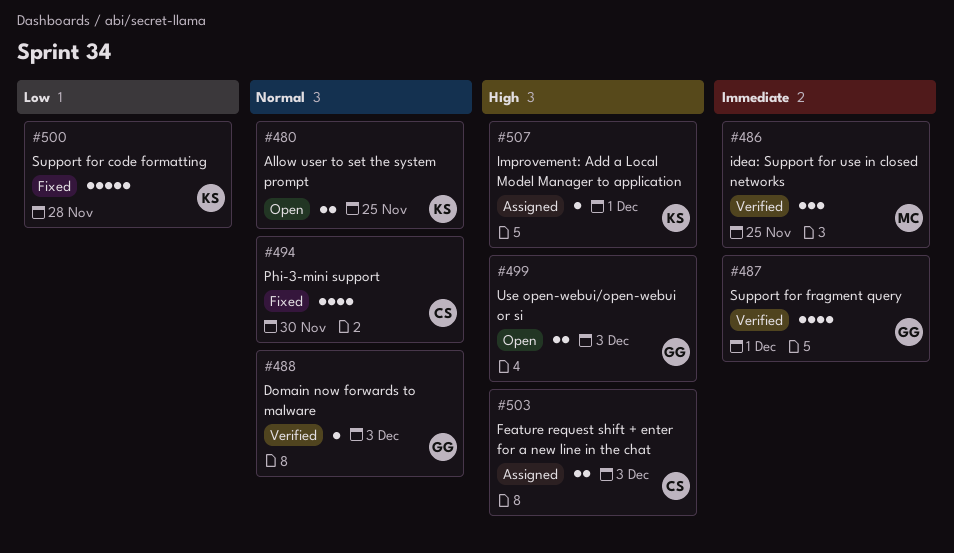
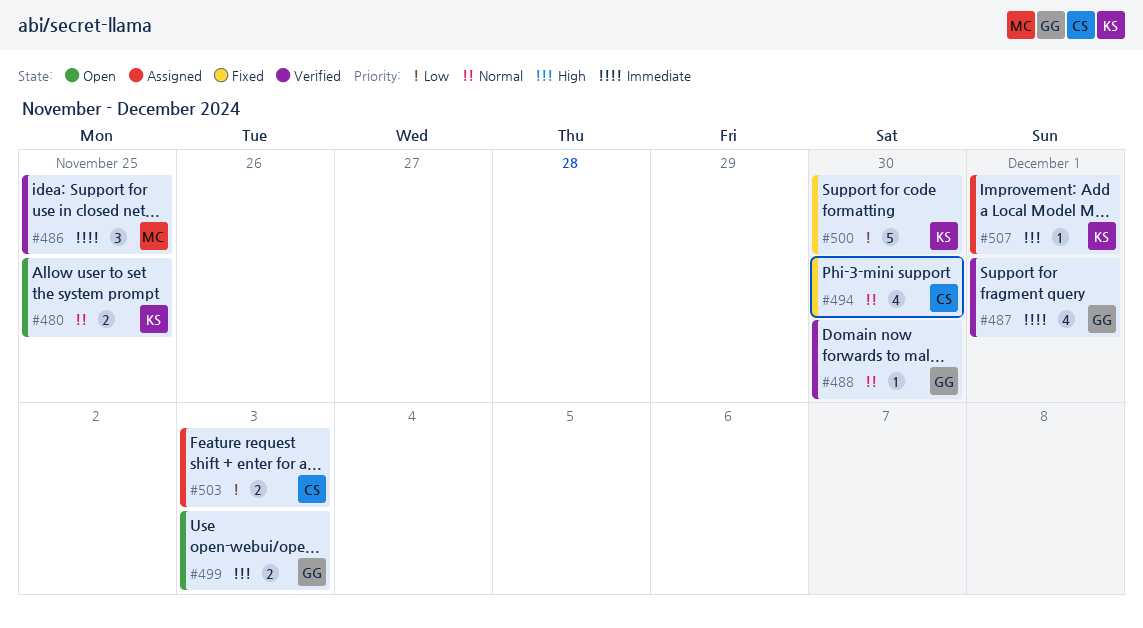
#488, due: Dec 3 -> Nov 30
#500, due: Nov 28 -> Nov 30
#503, priority: High -> Low

